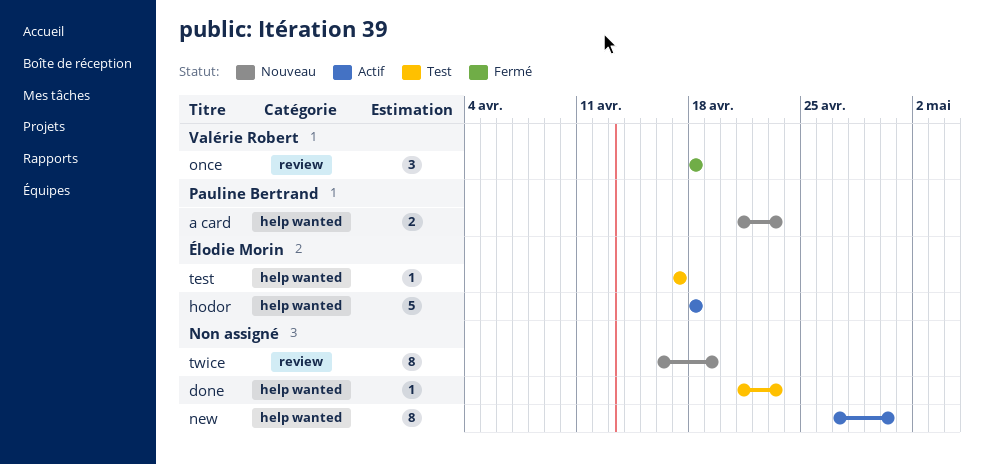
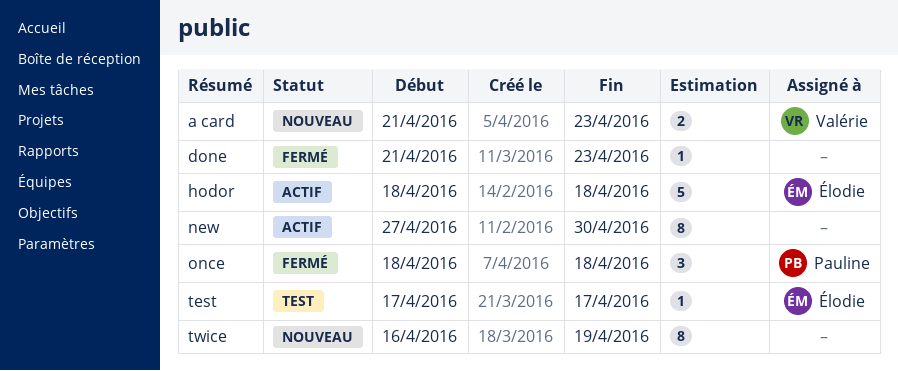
a card, owner: Pauline Bertrand -> Valérie Robert
done, status: Test -> Fermé
once, owner: Valérie Robert -> Pauline Bertrand

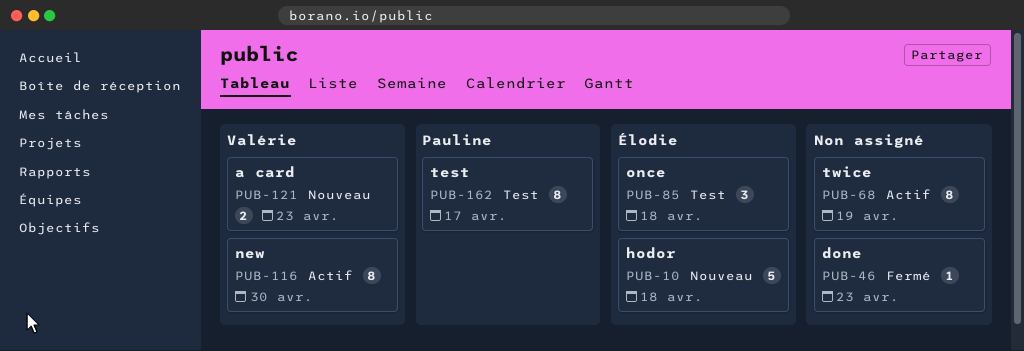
hodor, status: Actif -> Nouveau
new, owner: none -> Valérie
once, status: Fermé -> Test
once, owner: Pauline -> Élodie
test, owner: Élodie -> Pauline
test, estimate: 1 -> 8
twice, status: Nouveau -> Actif

